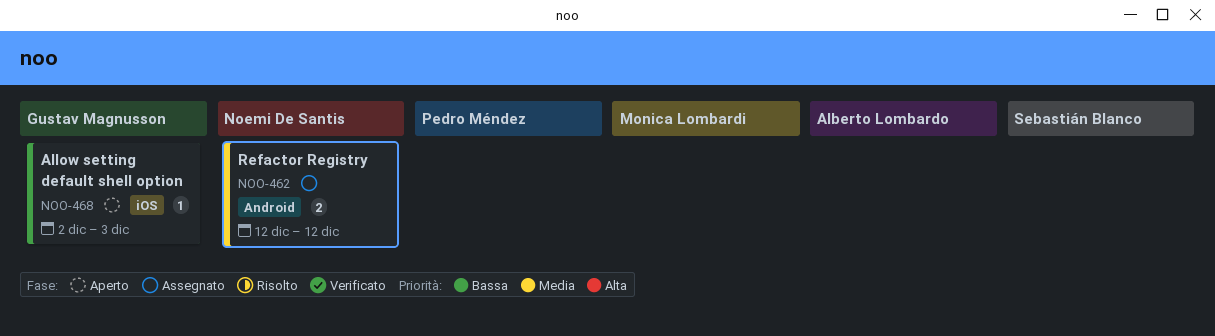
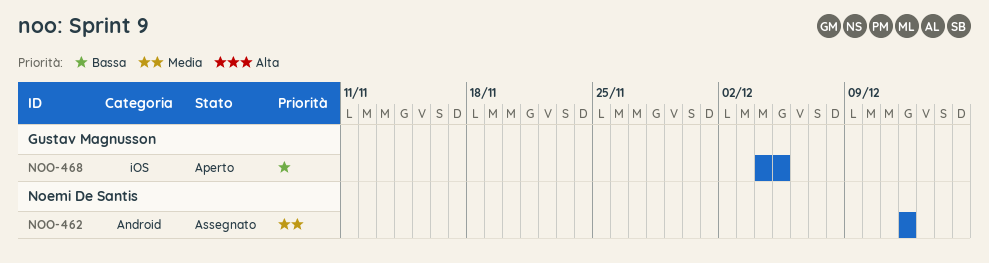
NOO-468, start: Dec 2 -> Dec 4
NOO-468, due: Dec 3 -> Dec 5

